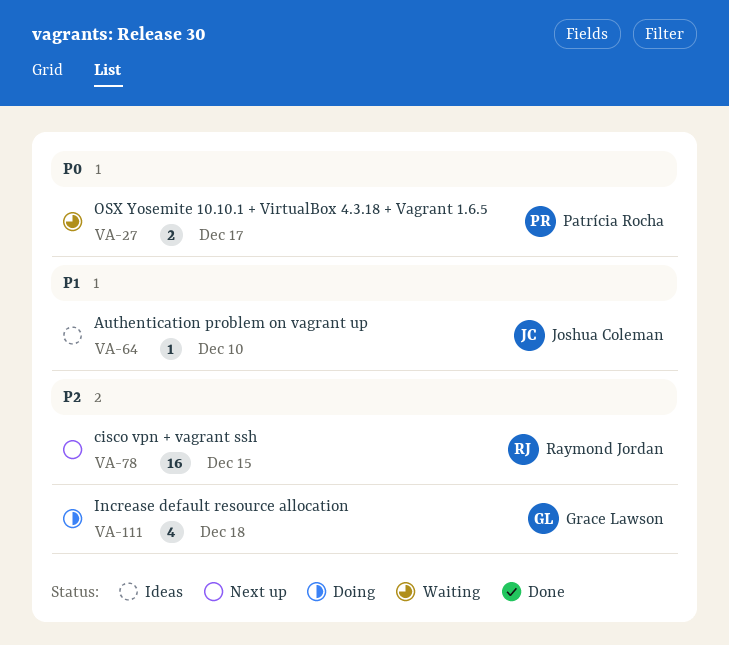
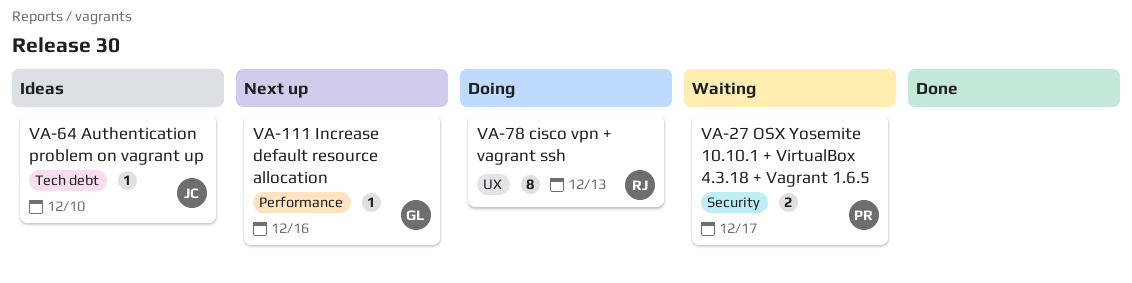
VA-78, status: Next up -> Doing
VA-78, estimate: 16 -> 8
VA-78, due: Dec 15 -> Dec 13
VA-111, status: Doing -> Next up
VA-111, estimate: 4 -> 1
VA-111, due: Dec 18 -> Dec 16

